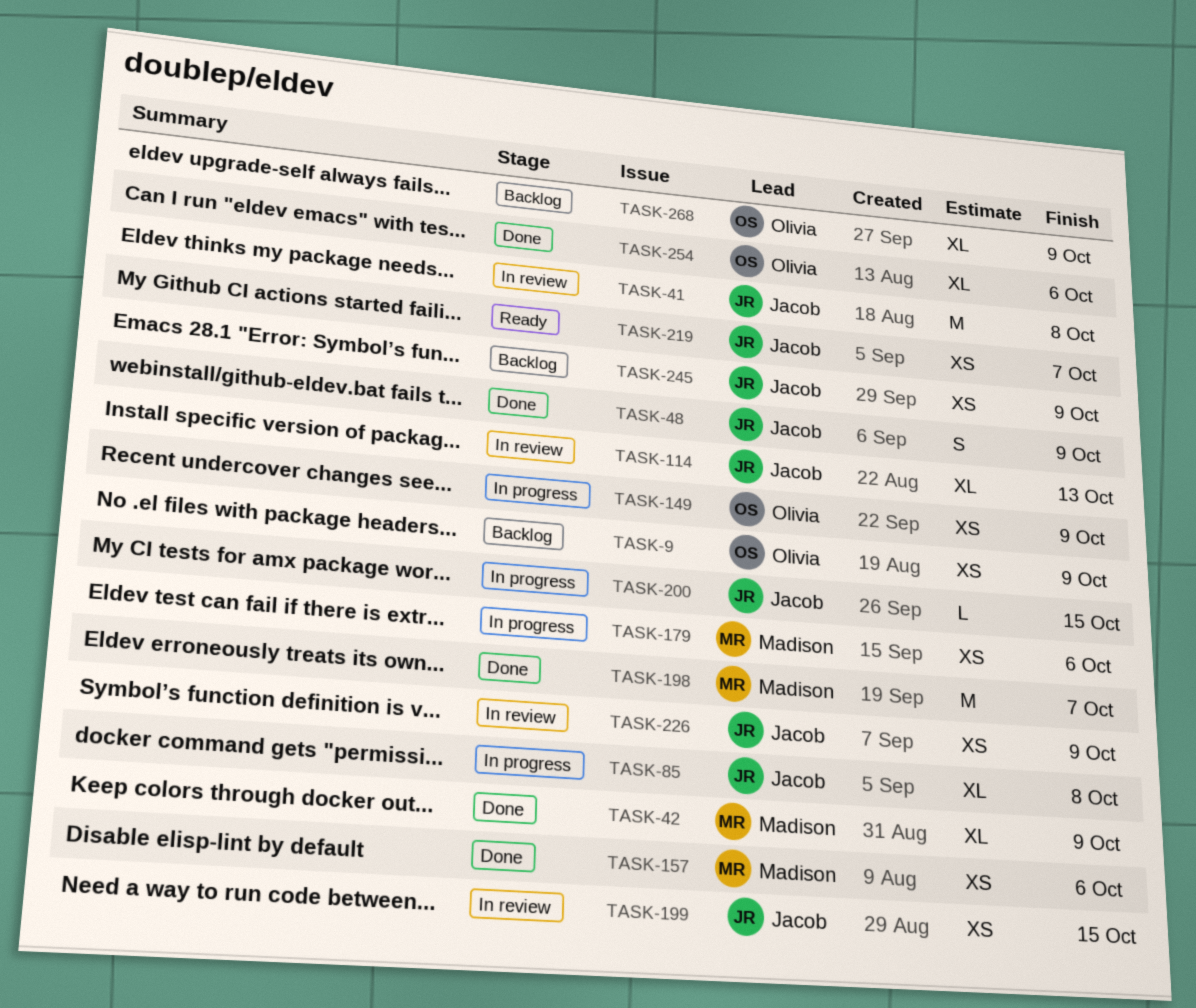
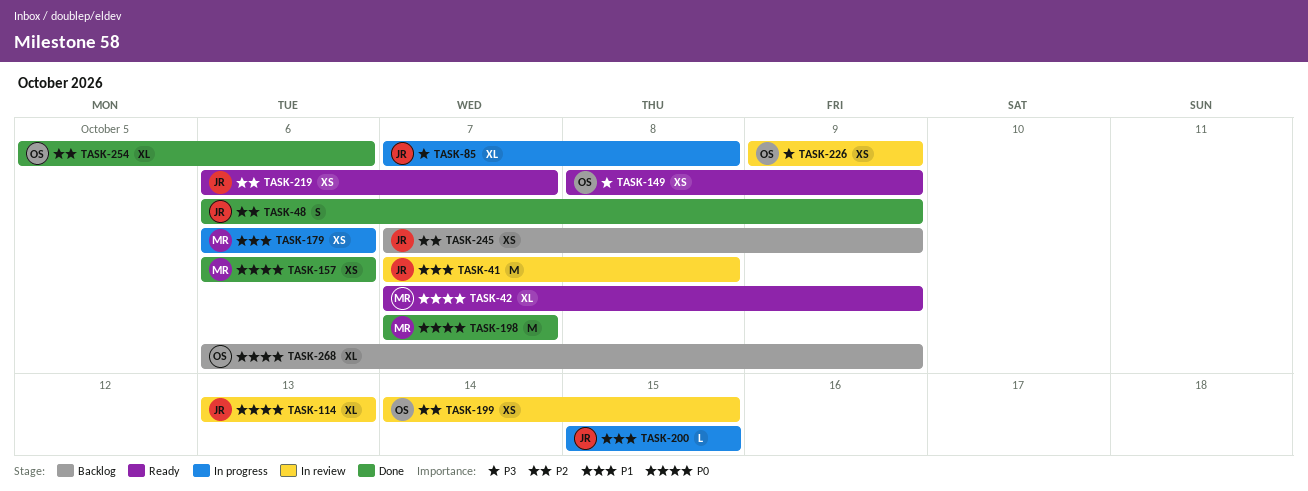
TASK-9: present -> none
TASK-42, status: Done -> Ready
TASK-149, status: In progress -> Ready
TASK-199, owner: Jacob -> Olivia
TASK-226, owner: Jacob -> Olivia

